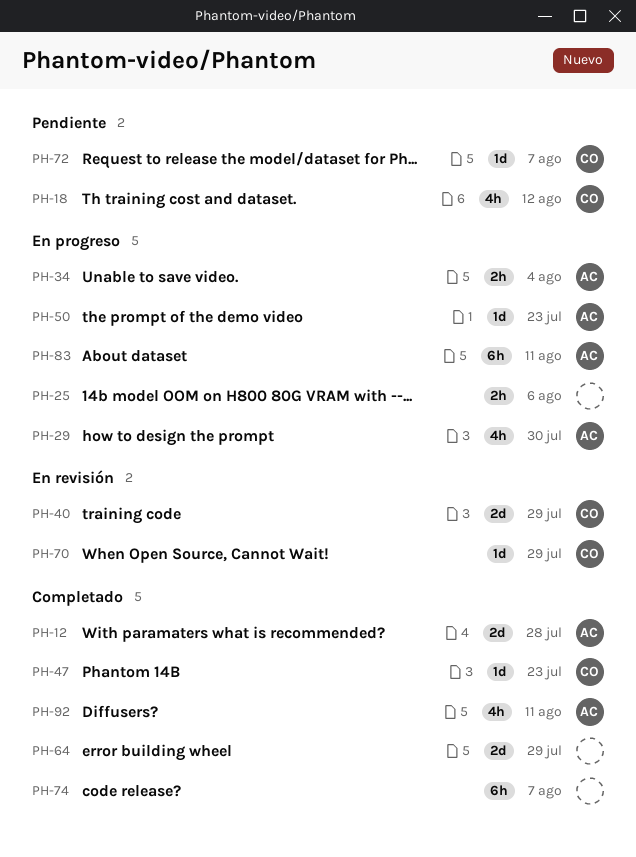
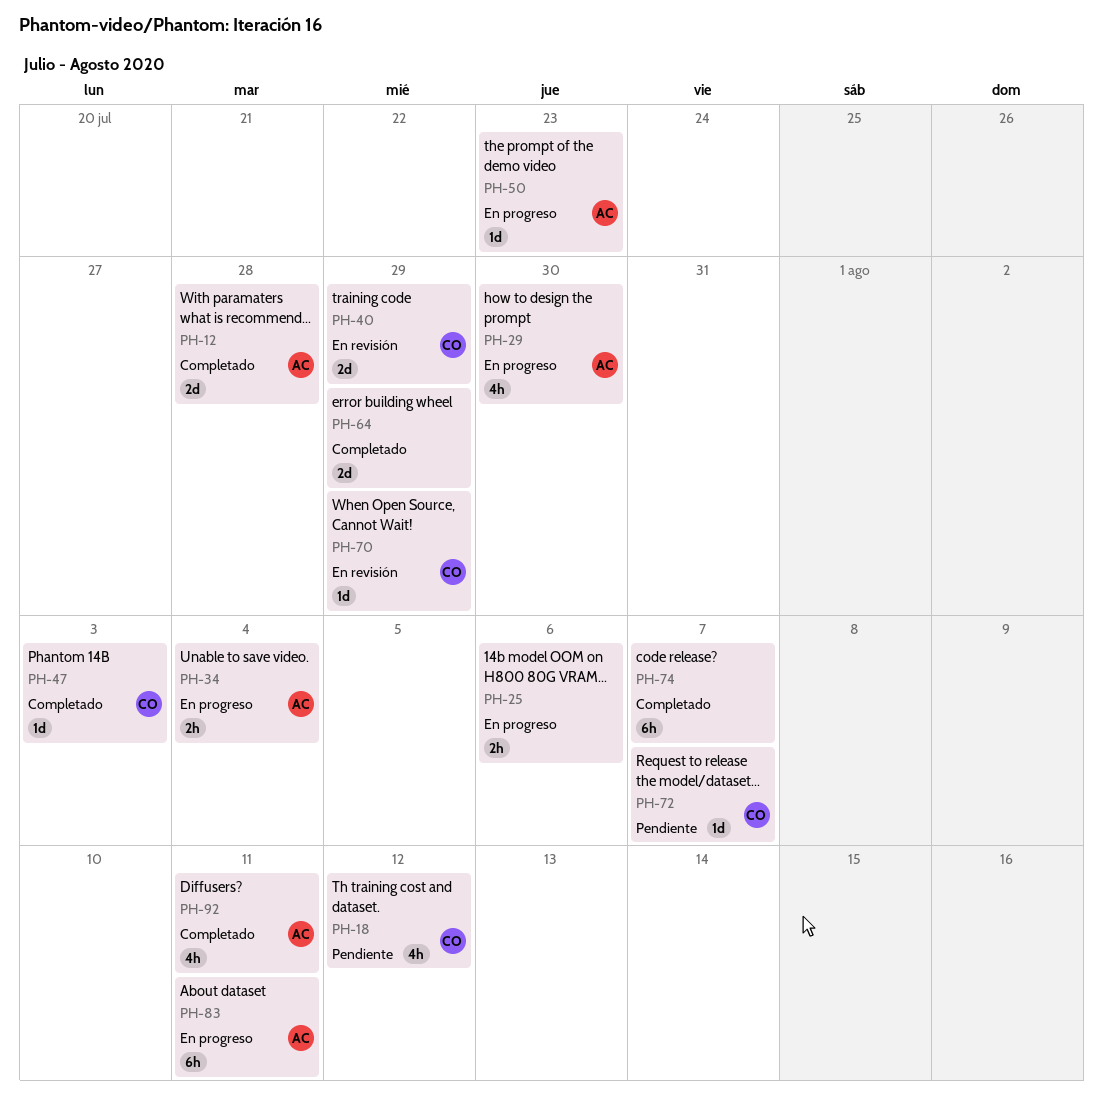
PH-47, due: Jul 23 -> Aug 3

